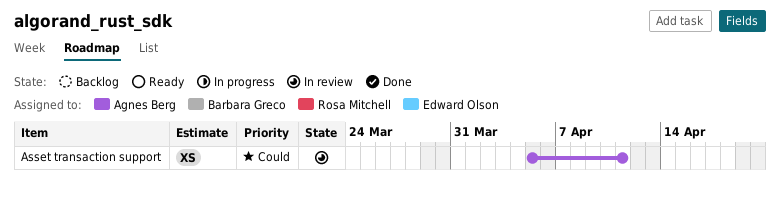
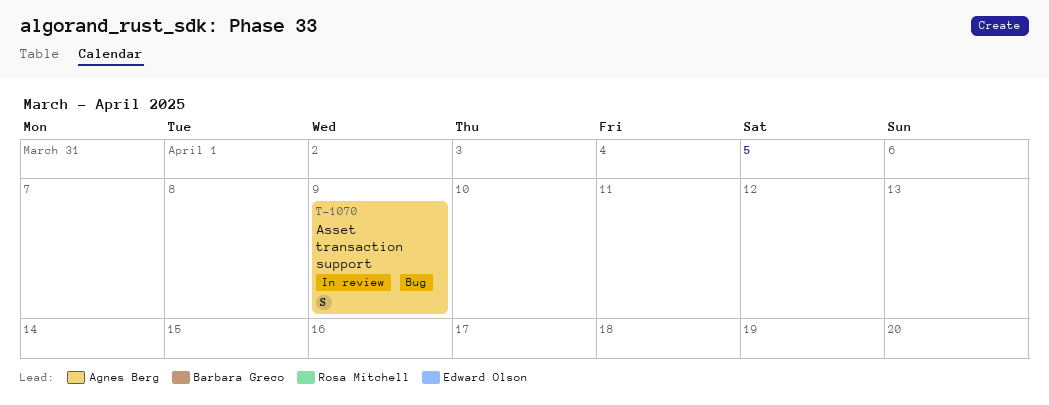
Asset transaction support, estimate: XS -> S
Asset transaction support, due: Apr 11 -> Apr 9

